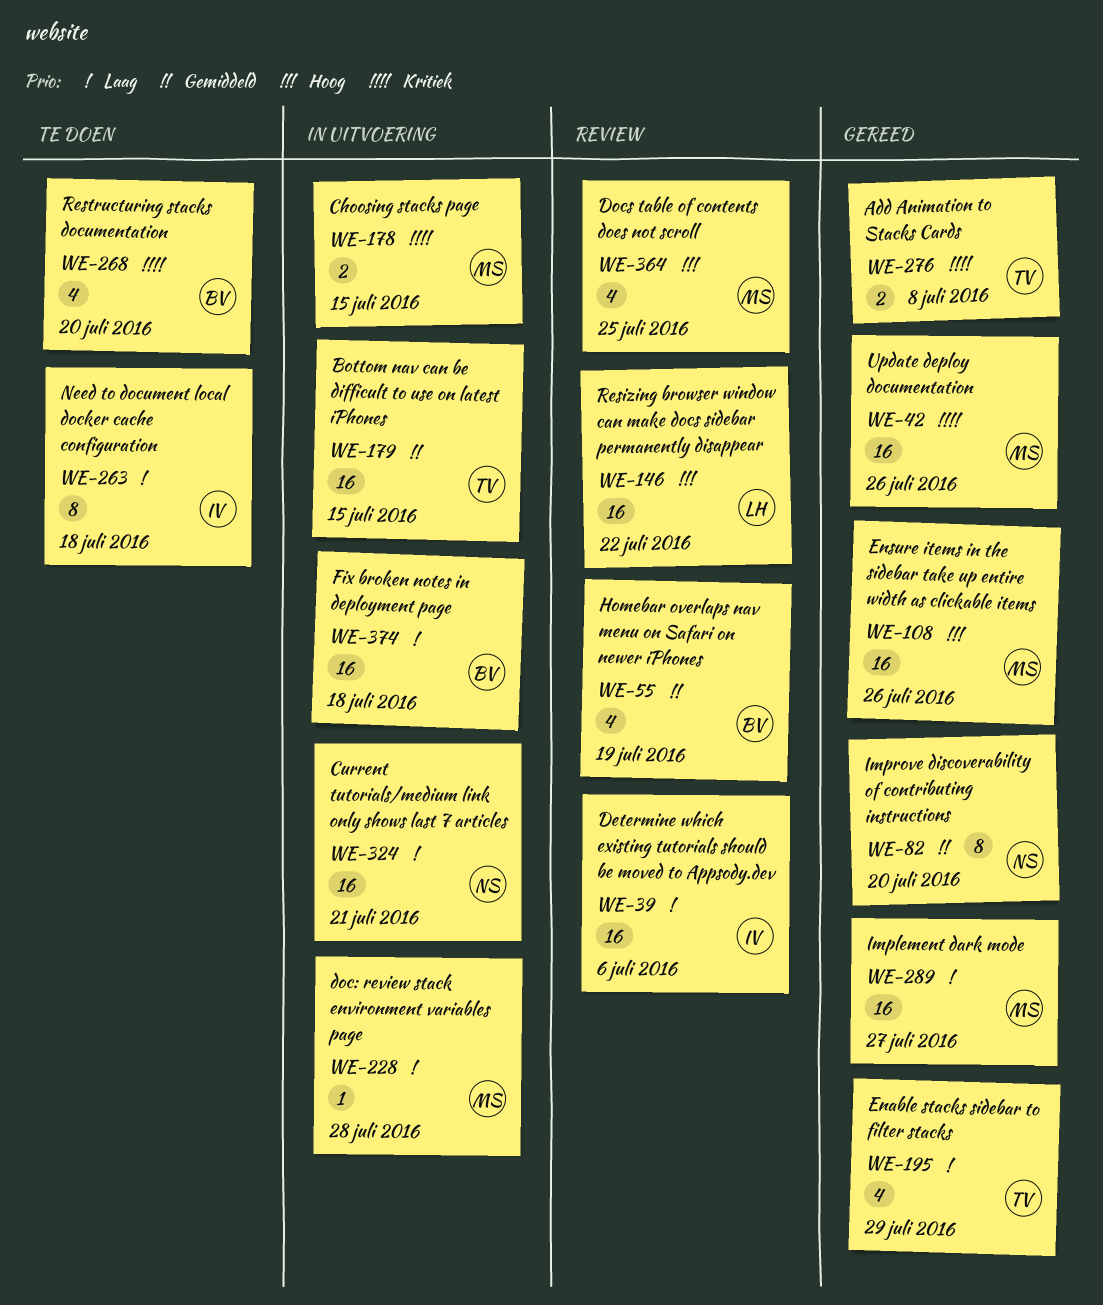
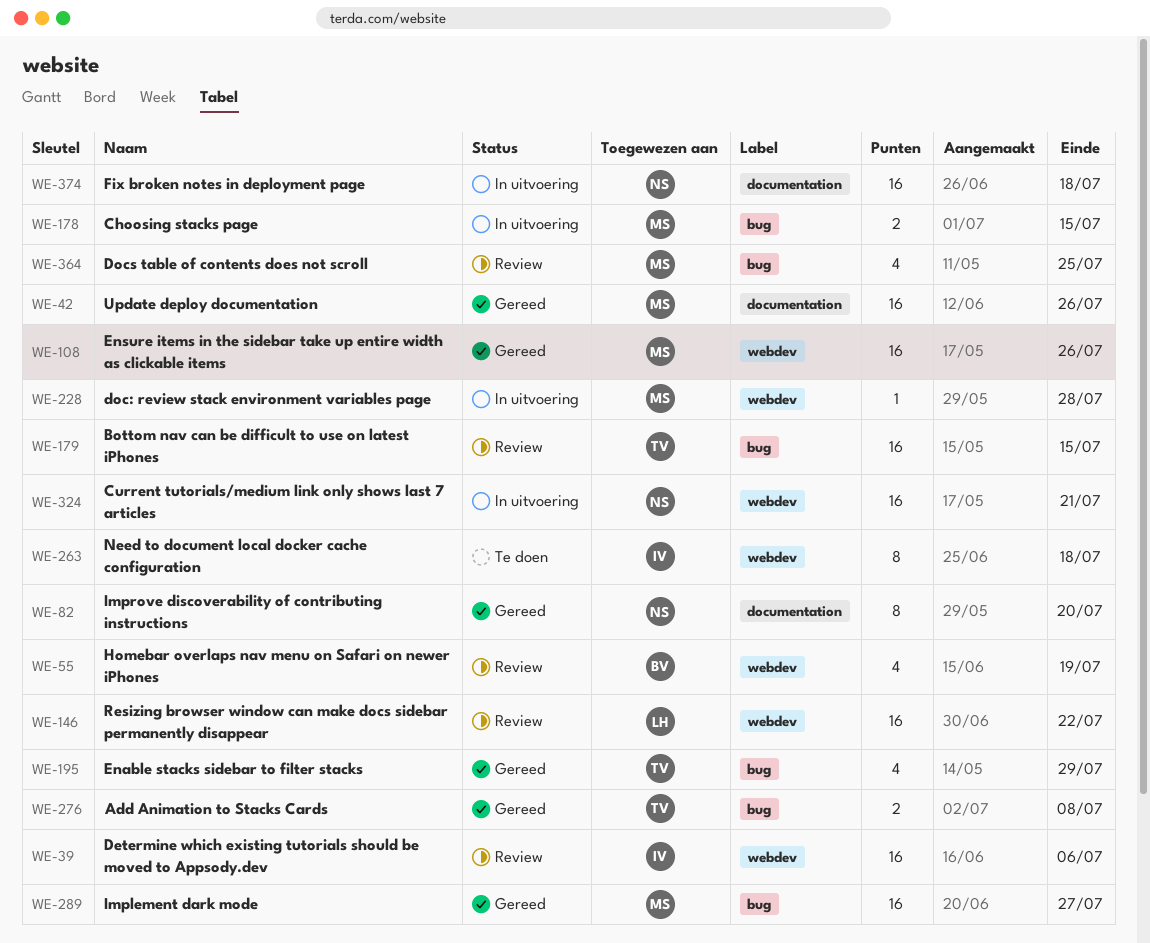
WE-179, status: In uitvoering -> Review
WE-268: present -> none
WE-374, owner: BV -> NS

